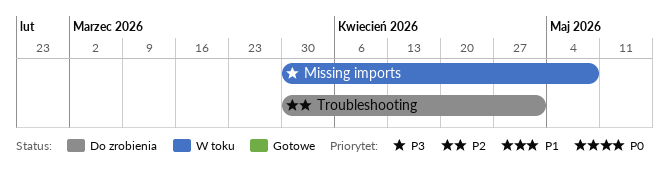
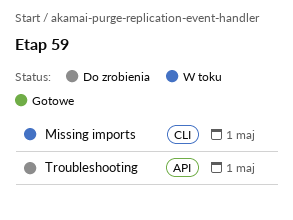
Missing imports, due: May 8 -> May 1

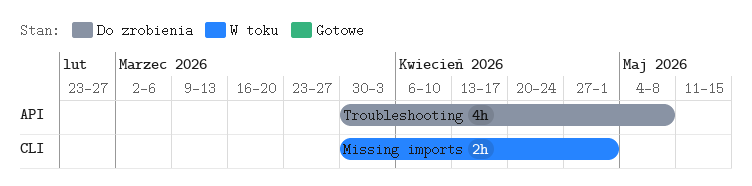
Troubleshooting, due: May 1 -> May 8

